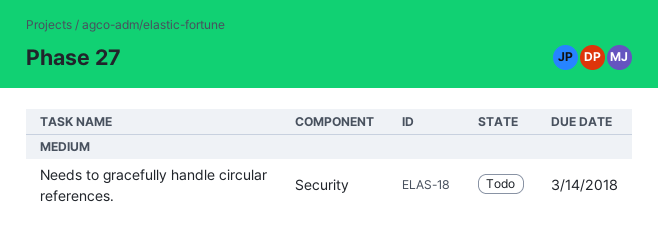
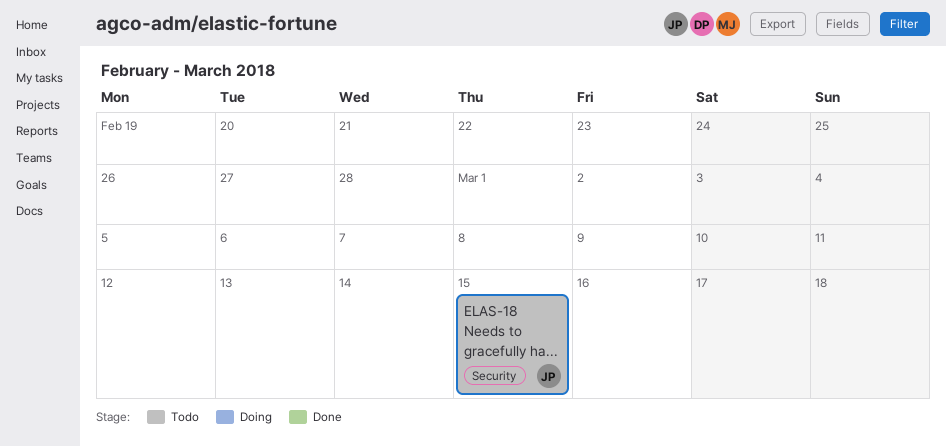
ELAS-18, due: Mar 14 -> Mar 15

